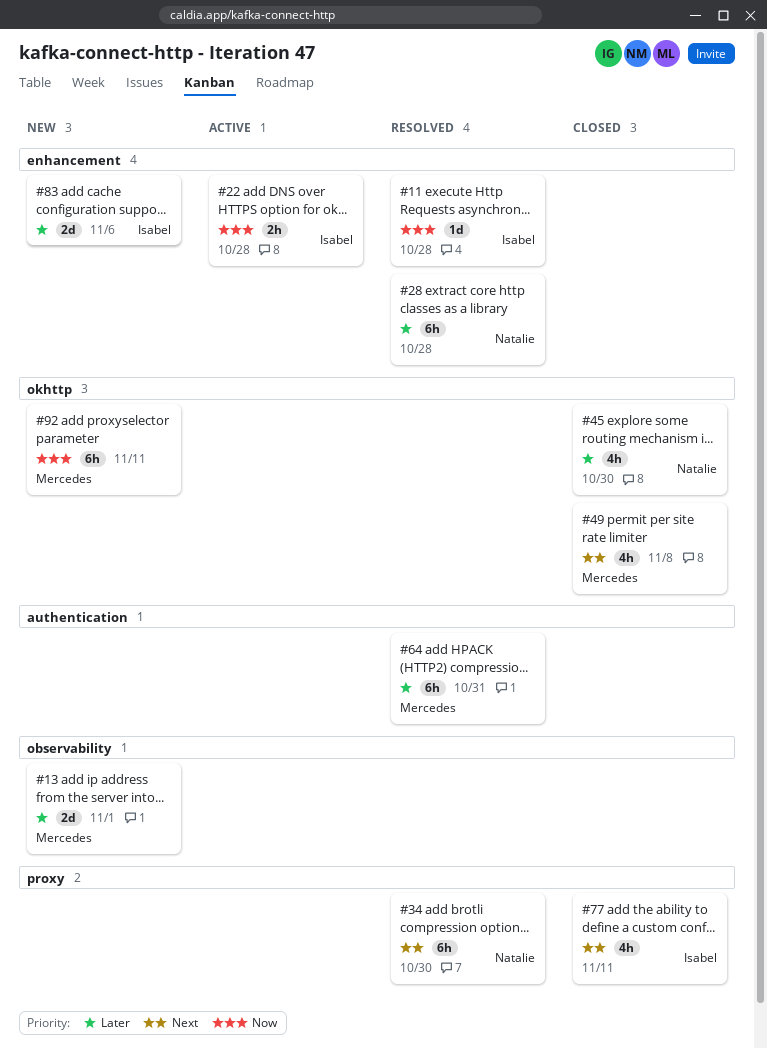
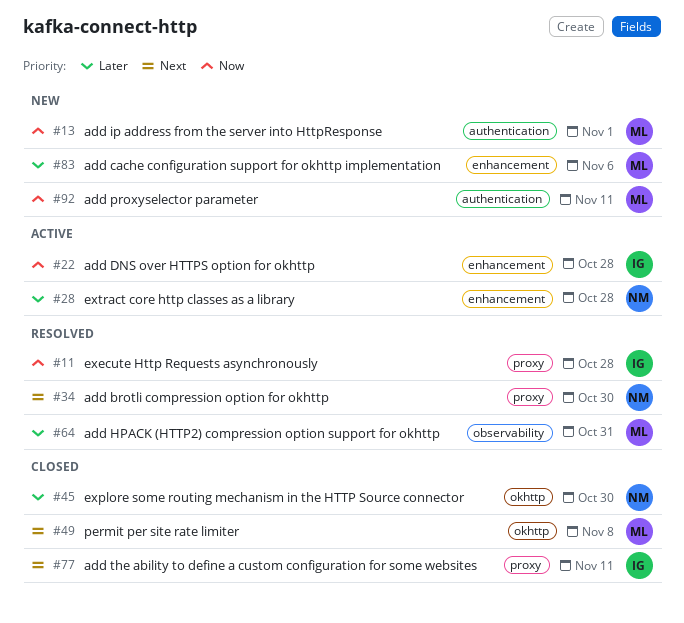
#11, label: enhancement -> proxy
#13, priority: Later -> Now
#13, label: observability -> authentication
#28, status: Resolved -> Active
#64, label: authentication -> observability
#83, owner: Isabel -> Mercedes
#92, label: okhttp -> authentication

